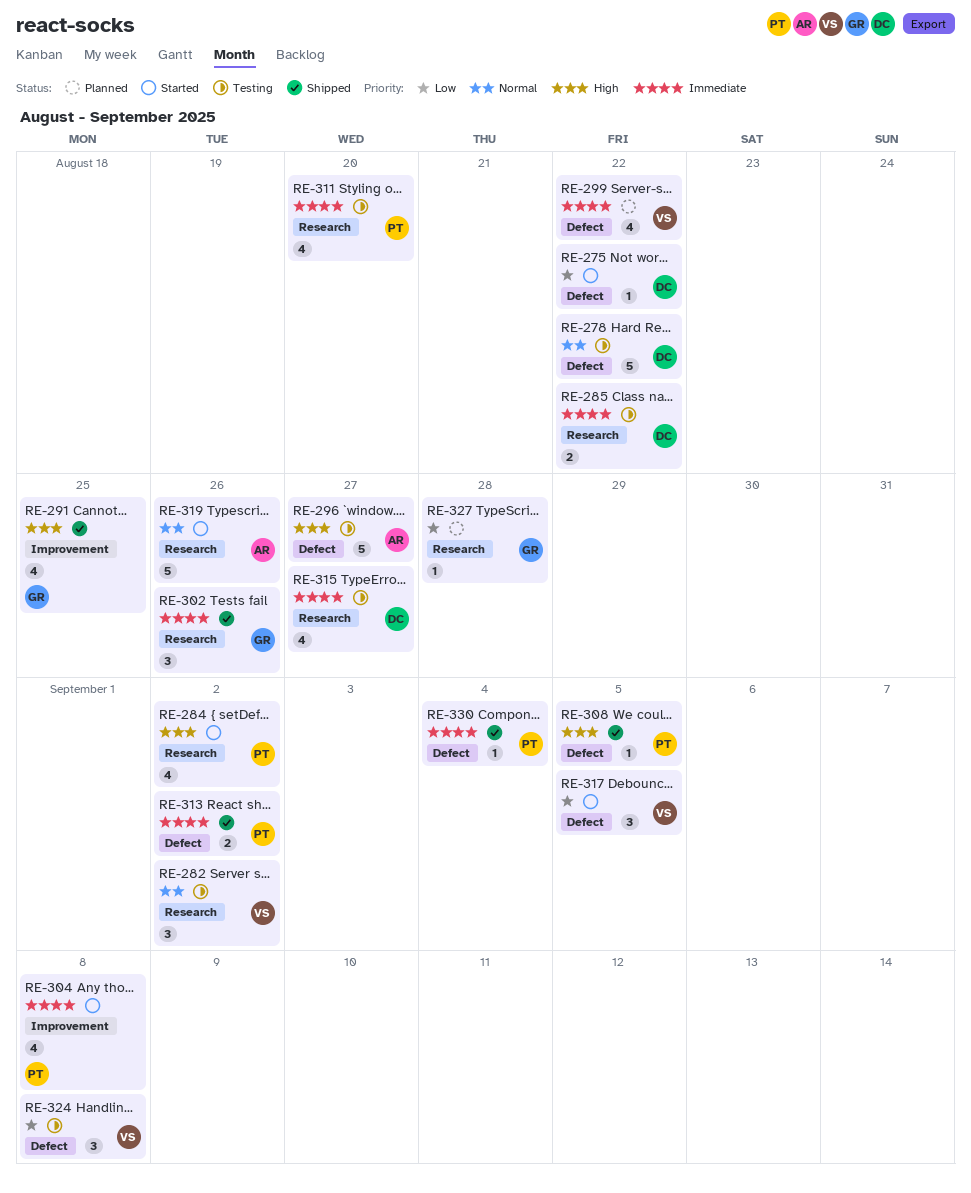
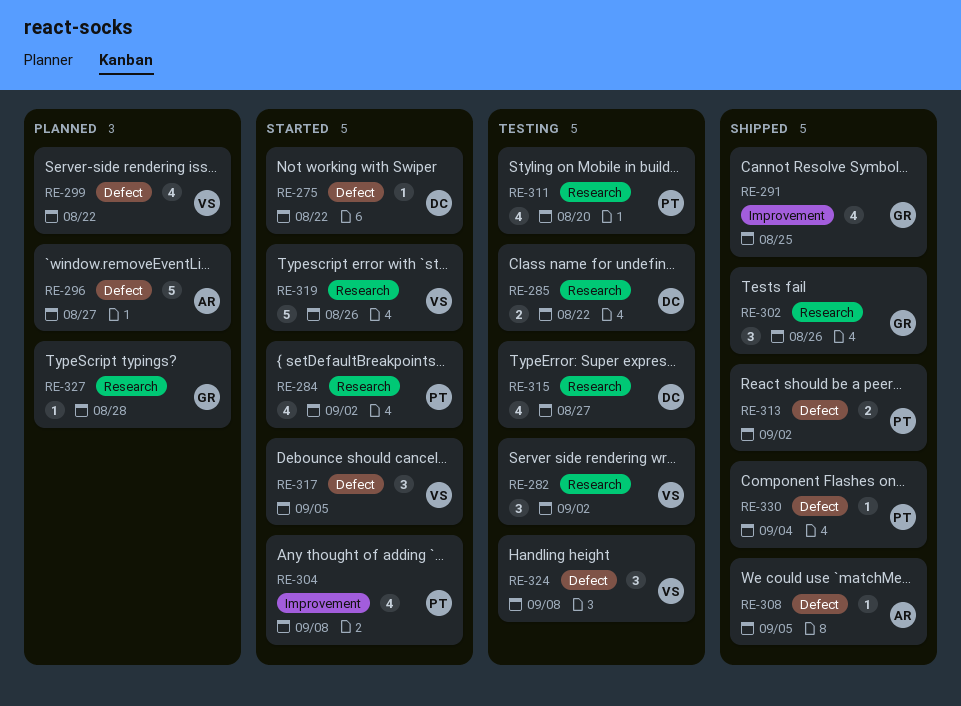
RE-278: present -> none
RE-296, status: Testing -> Planned
RE-308, owner: PT -> AR
RE-319, owner: AR -> VS

